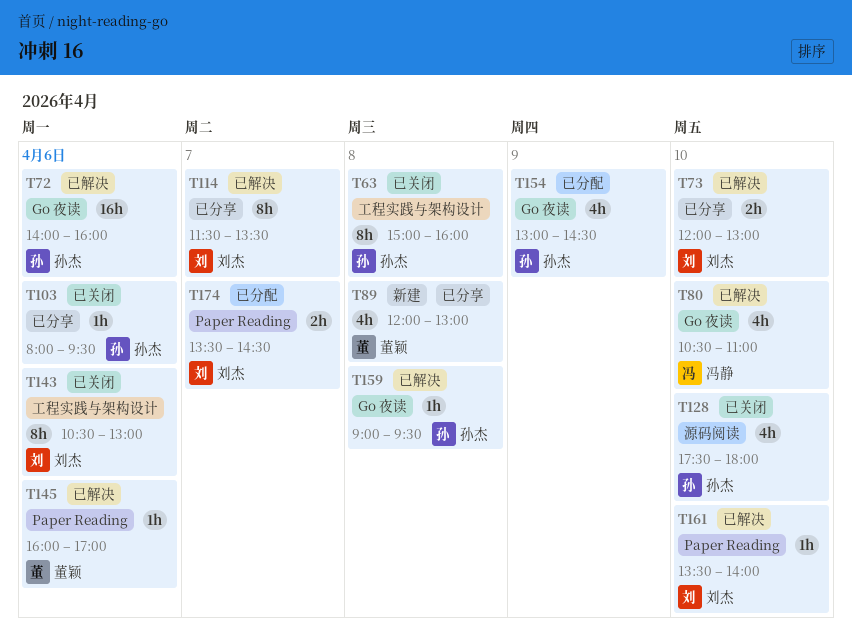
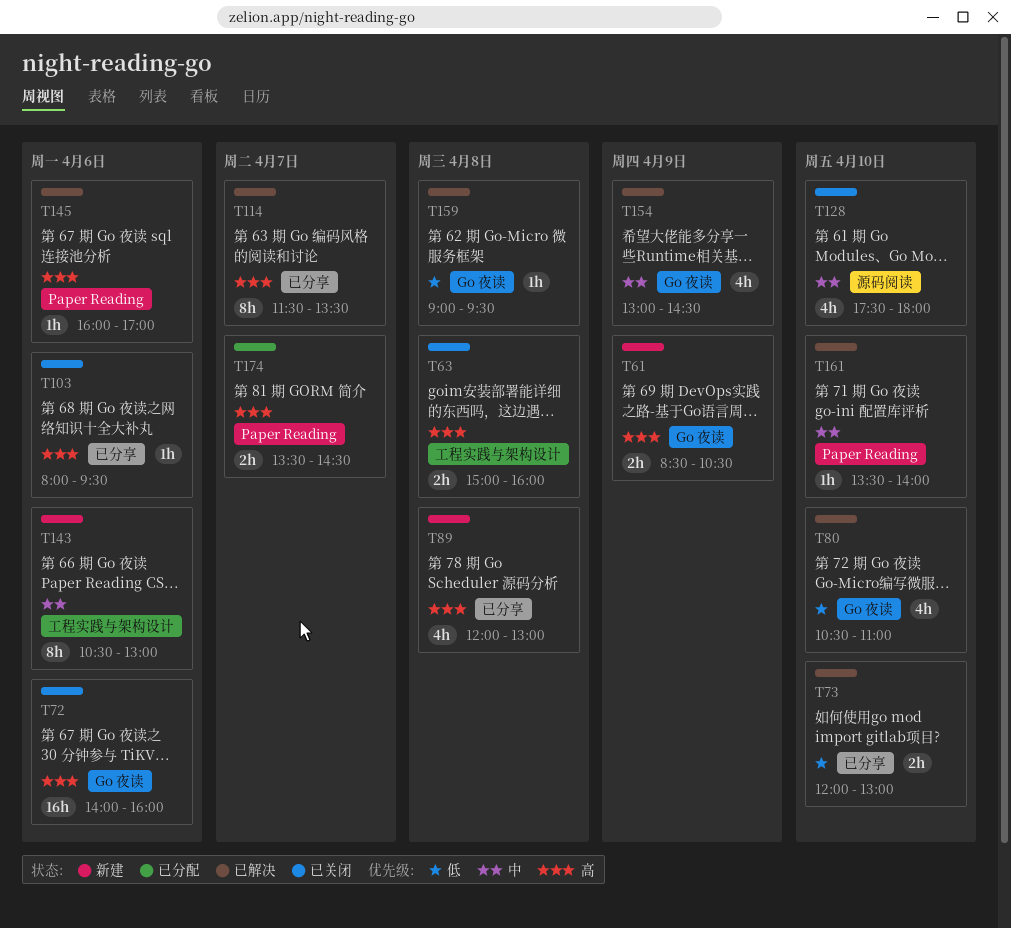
T61: none -> present
T63, estimate: 8h -> 2h
T72, status: 已解决 -> 已关闭
T143, status: 已关闭 -> 新建
T154, status: 已分配 -> 已解决

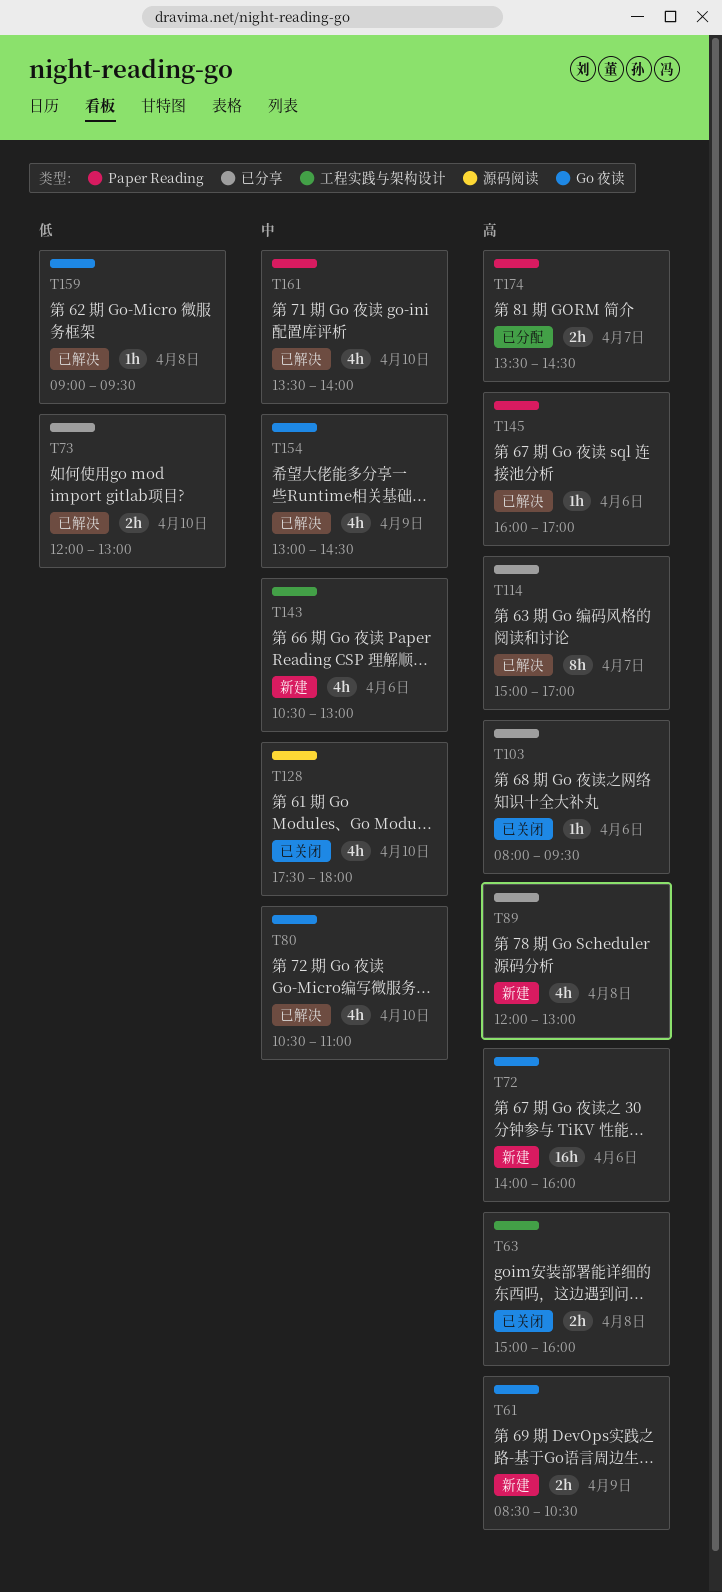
T72, status: 已关闭 -> 新建
T80, priority: 低 -> 中
T114, begins: 11:30 -> 15:00
T114, ends: 13:30 -> 17:00
T143, estimate: 8h -> 4h
T161, estimate: 1h -> 4h

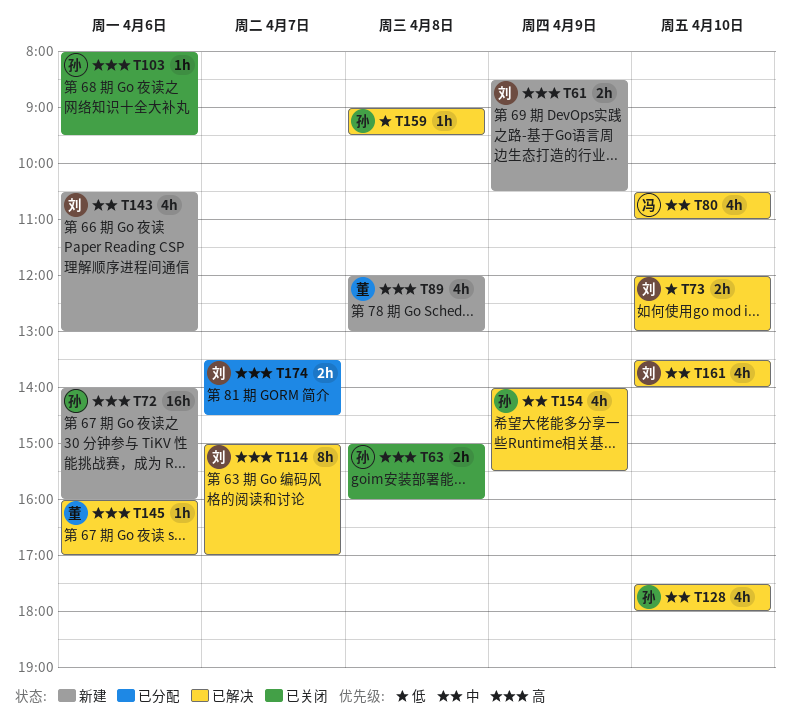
T128, status: 已关闭 -> 已解决
T154, begins: 13:00 -> 14:00
T154, ends: 14:30 -> 15:30

